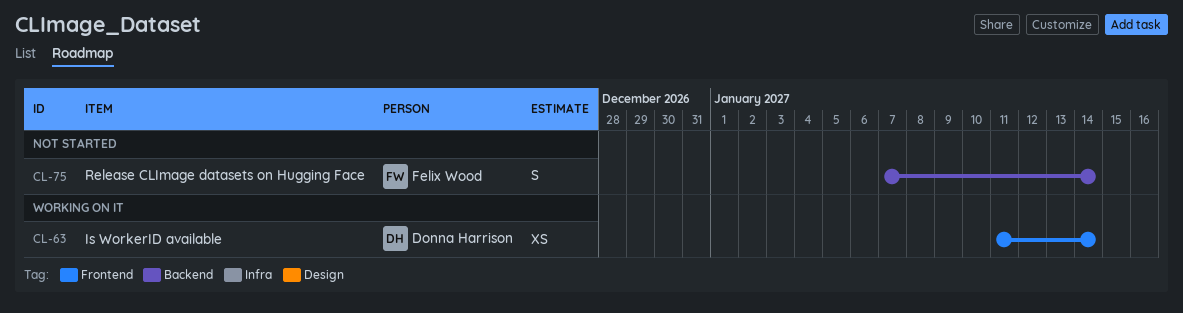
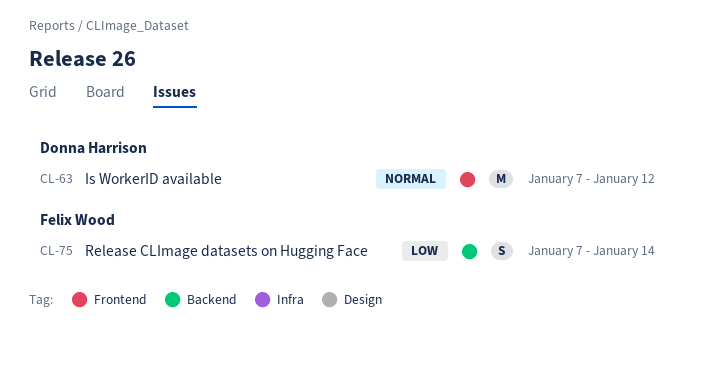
CL-63, estimate: XS -> M
CL-63, start: Jan 11 -> Jan 7
CL-63, due: Jan 14 -> Jan 12

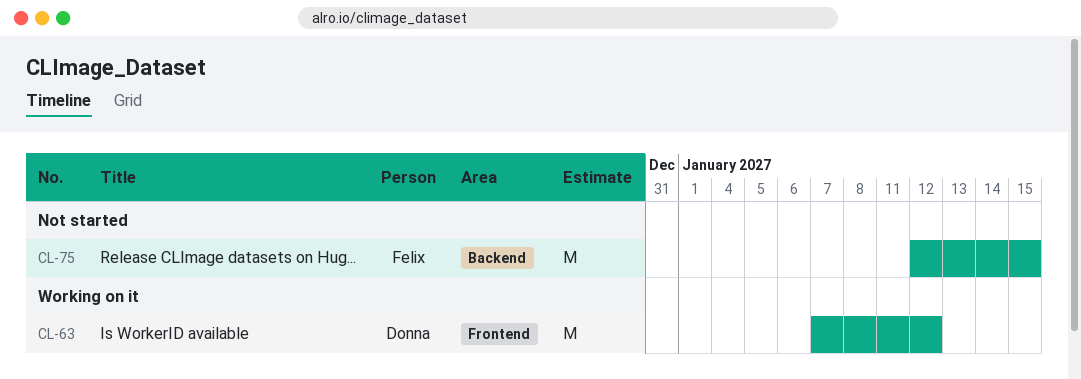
CL-75, estimate: S -> M
CL-75, start: Jan 7 -> Jan 12
CL-75, due: Jan 14 -> Jan 15

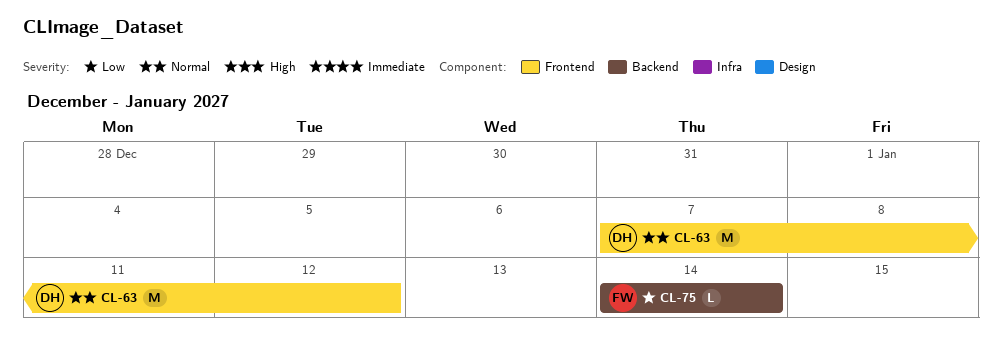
CL-75, estimate: M -> L
CL-75, start: Jan 12 -> Jan 14
CL-75, due: Jan 15 -> Jan 14

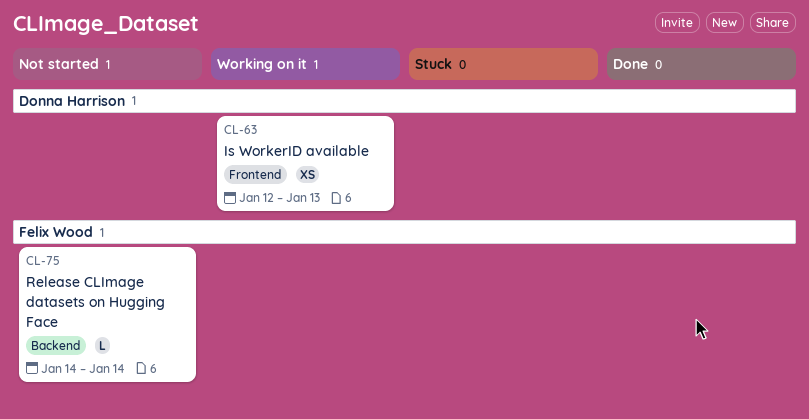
CL-63, estimate: M -> XS
CL-63, start: Jan 7 -> Jan 12
CL-63, due: Jan 12 -> Jan 13

